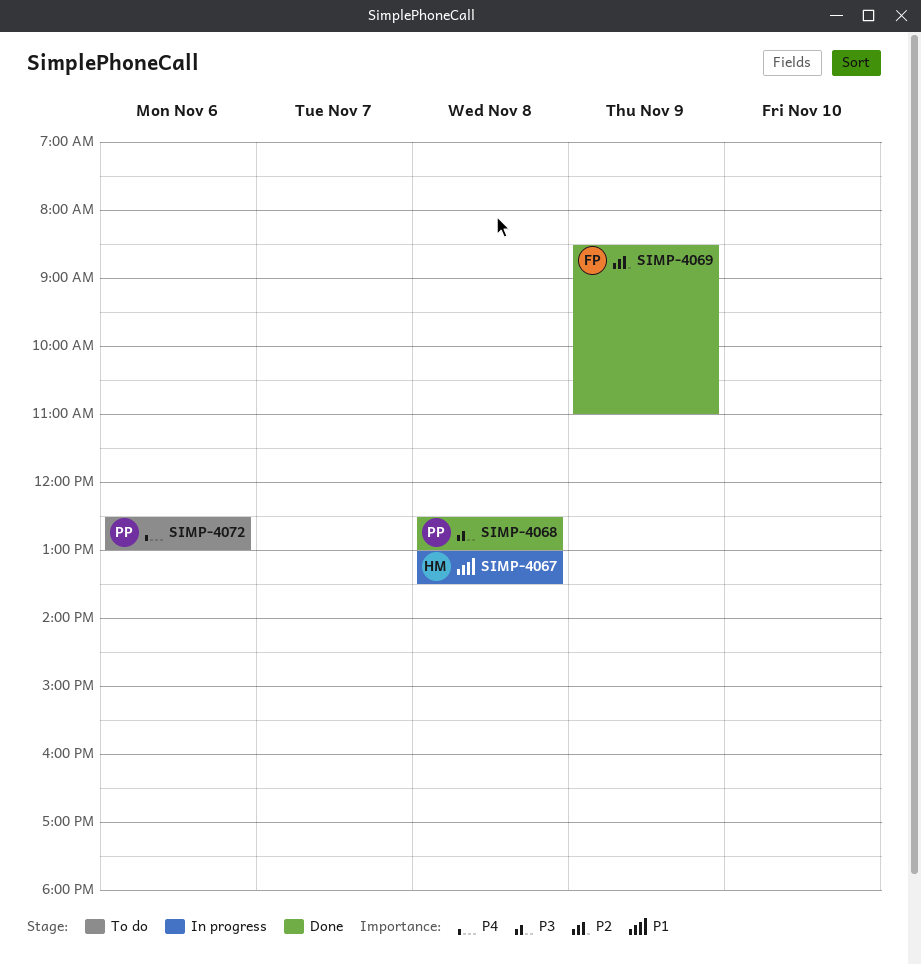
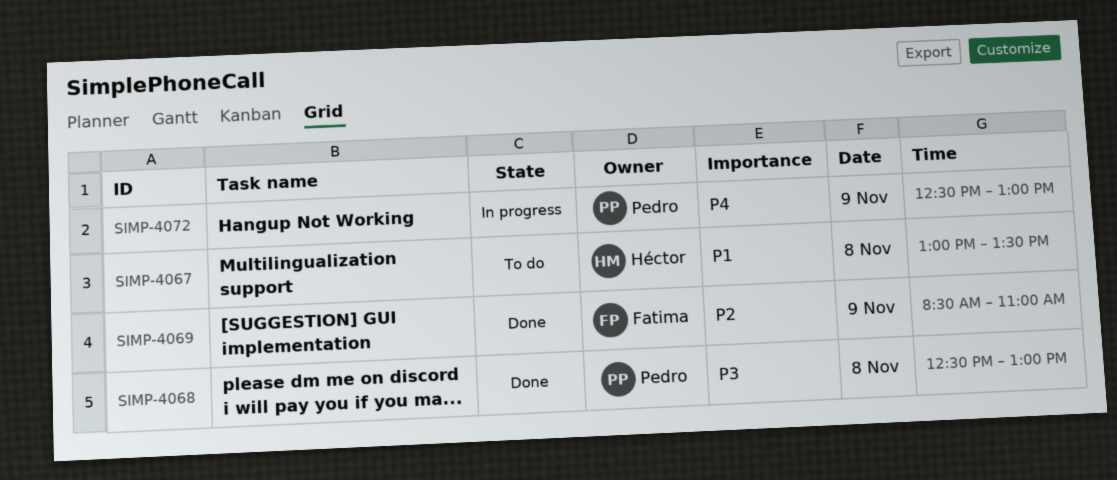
SIMP-4067, status: In progress -> To do
SIMP-4072, status: To do -> In progress
SIMP-4072, day: Nov 6 -> Nov 9

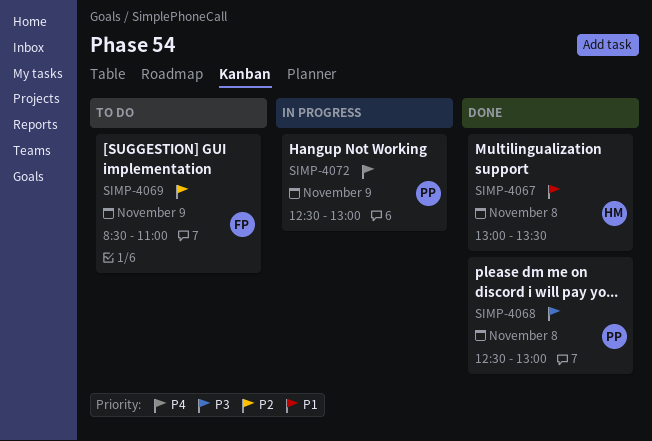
SIMP-4067, status: To do -> Done
SIMP-4069, status: Done -> To do

